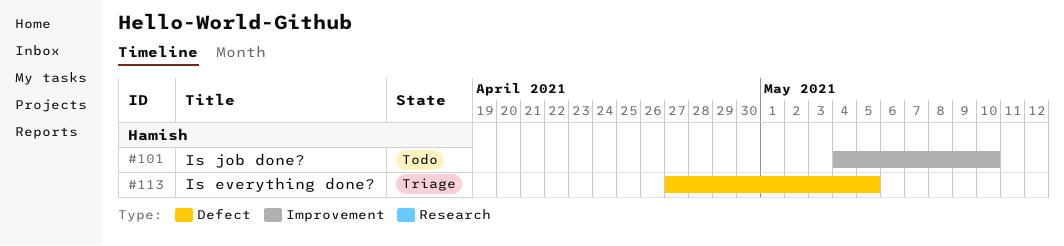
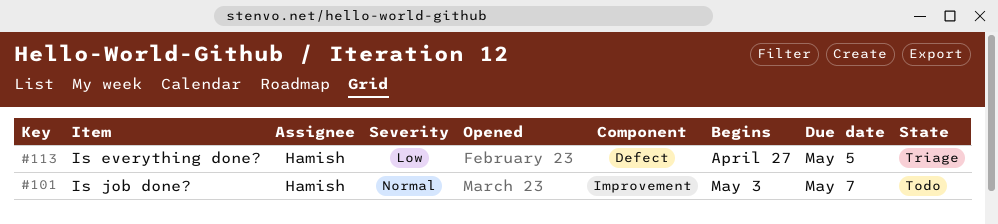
#101, start: May 4 -> May 3
#101, due: May 10 -> May 7

